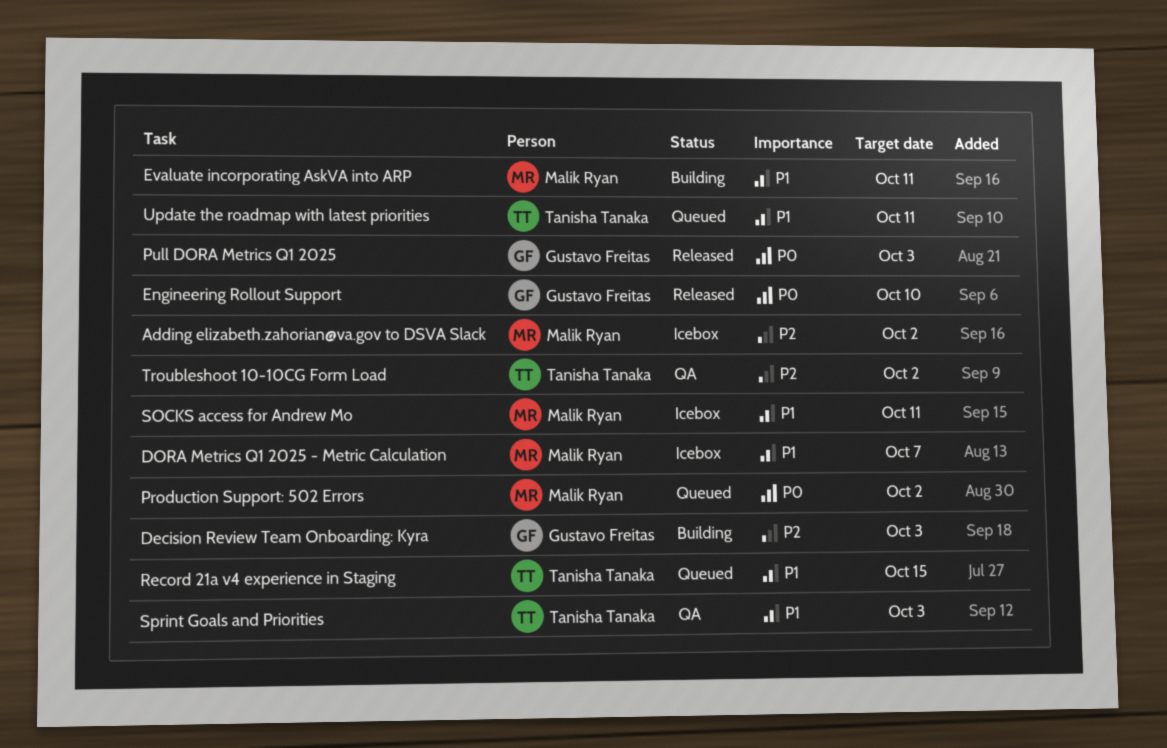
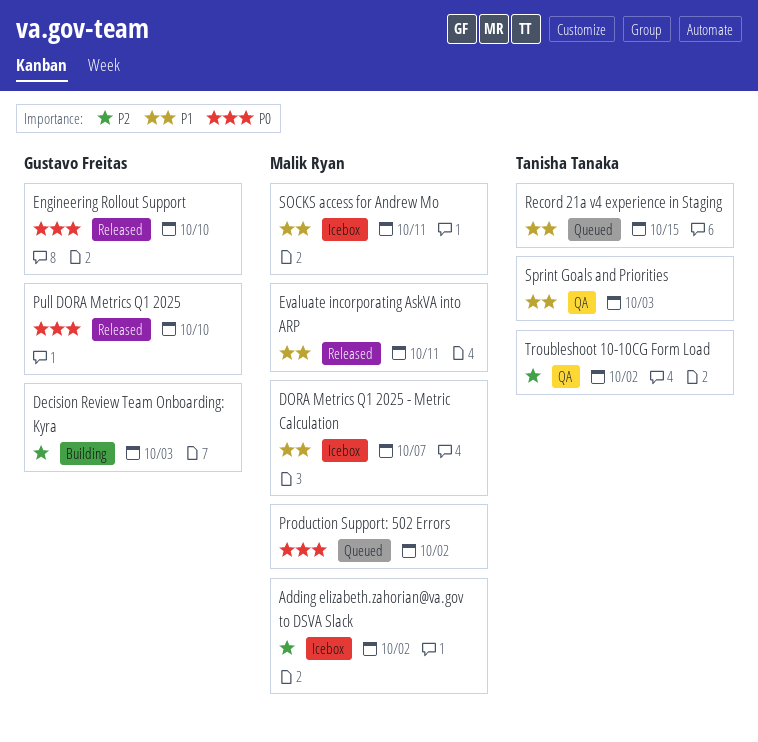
Evaluate incorporating AskVA into ARP, status: Building -> Released
Pull DORA Metrics Q1 2025, due: Oct 3 -> Oct 10
Update the roadmap with latest priorities: present -> none

